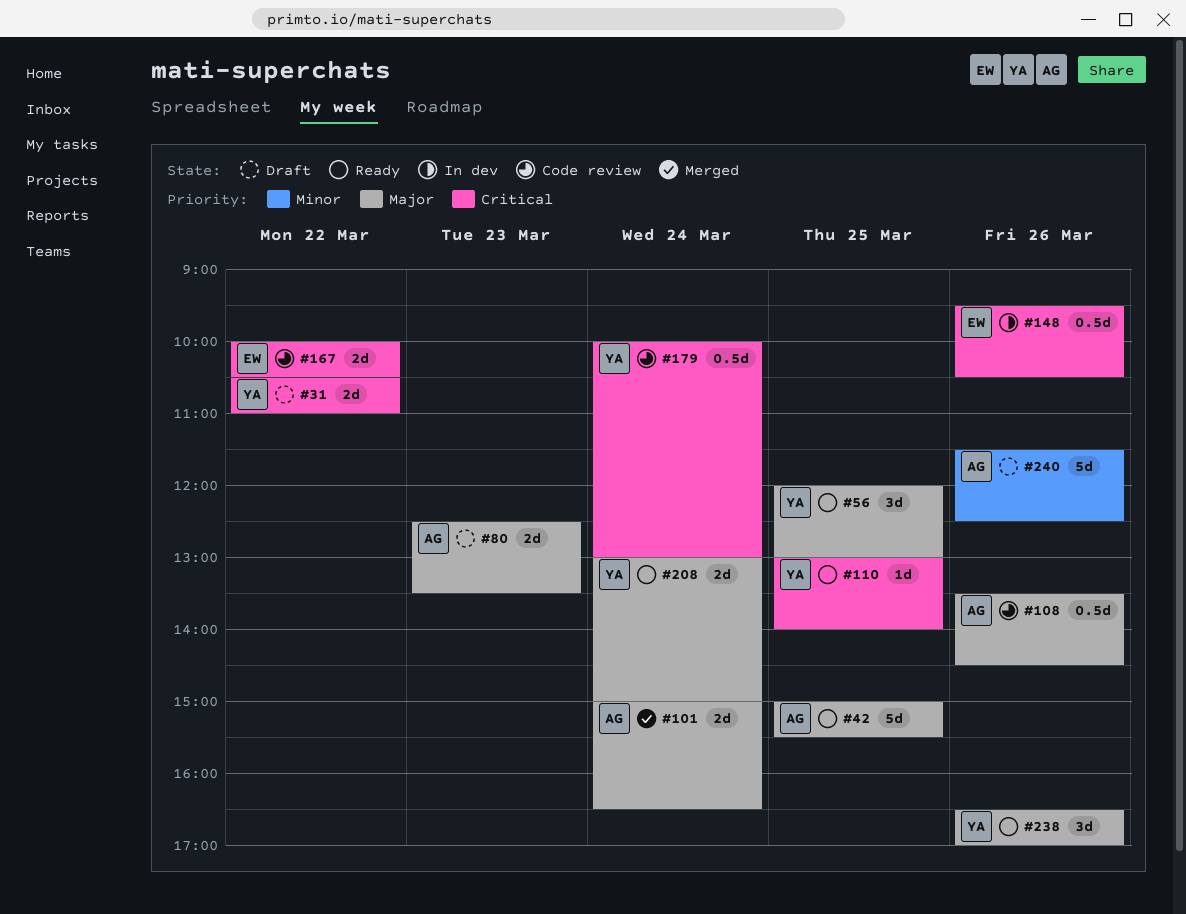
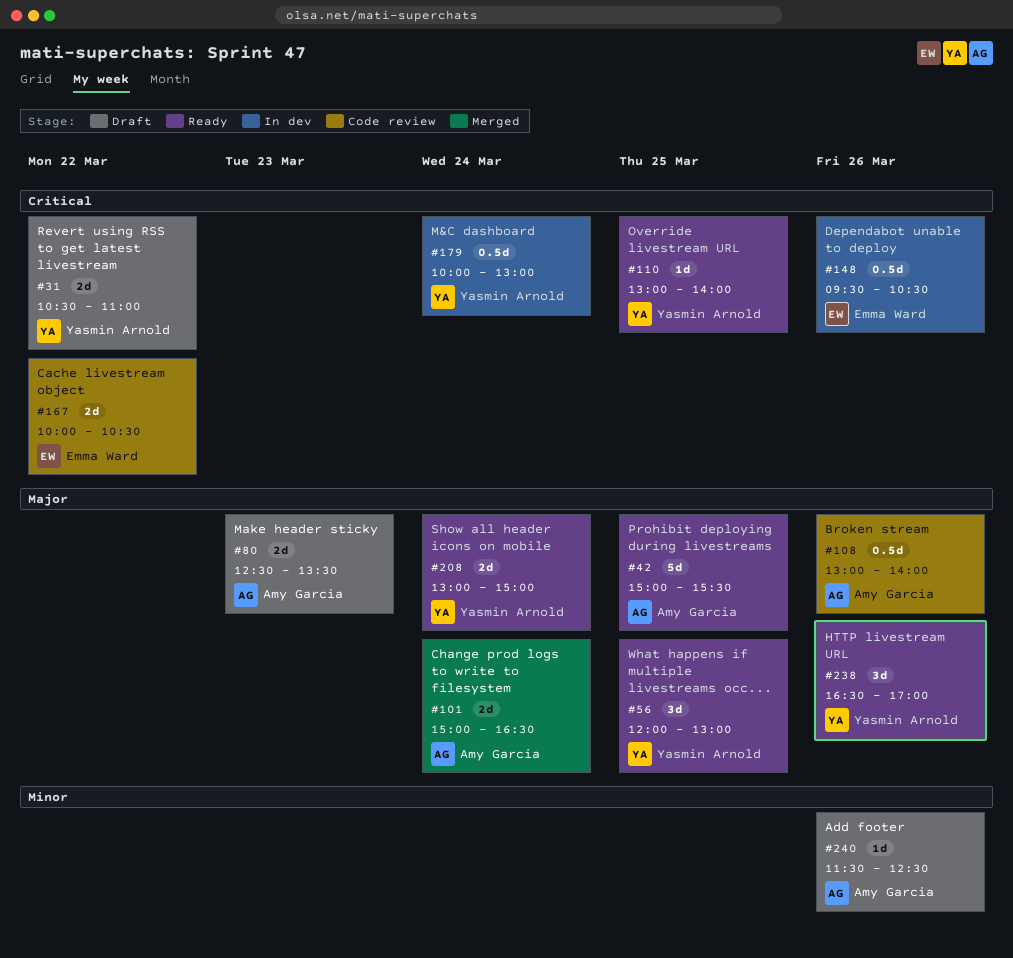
#108, begins: 13:30 -> 13:00
#108, ends: 14:30 -> 14:00
#179, status: Code review -> In dev
#240, estimate: 5d -> 1d

